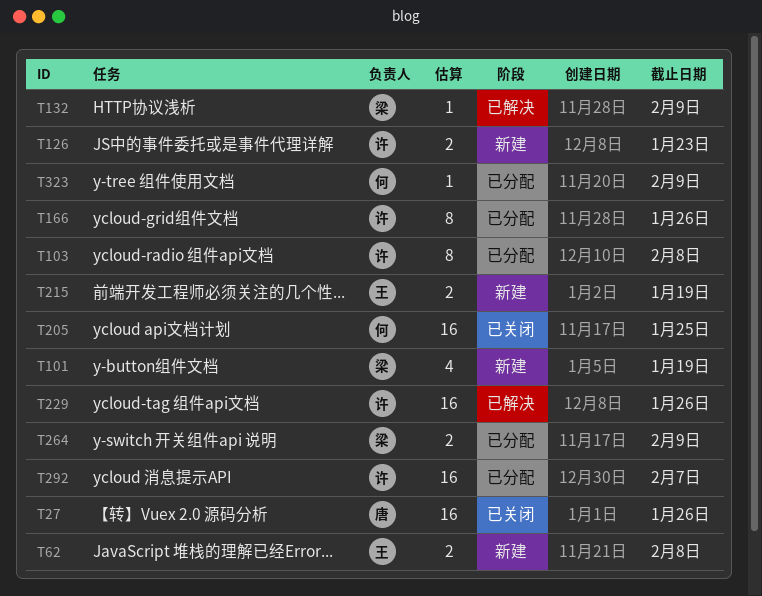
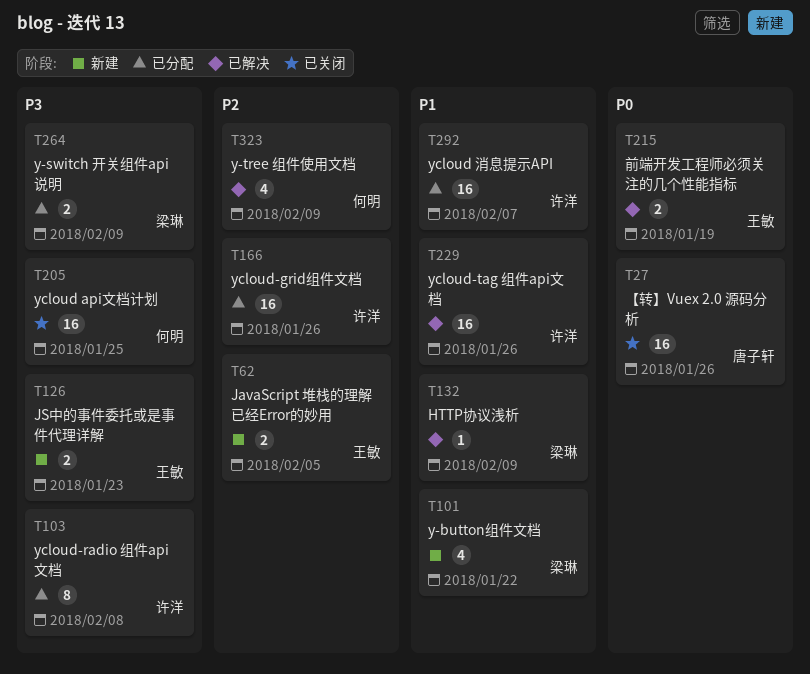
T62, due: Feb 8 -> Feb 5
T101, due: Jan 19 -> Jan 22
T126, owner: 许洋 -> 王敏
T166, estimate: 8 -> 16
T215, status: 新建 -> 已解决
T323, status: 已分配 -> 已解决
T323, estimate: 1 -> 4

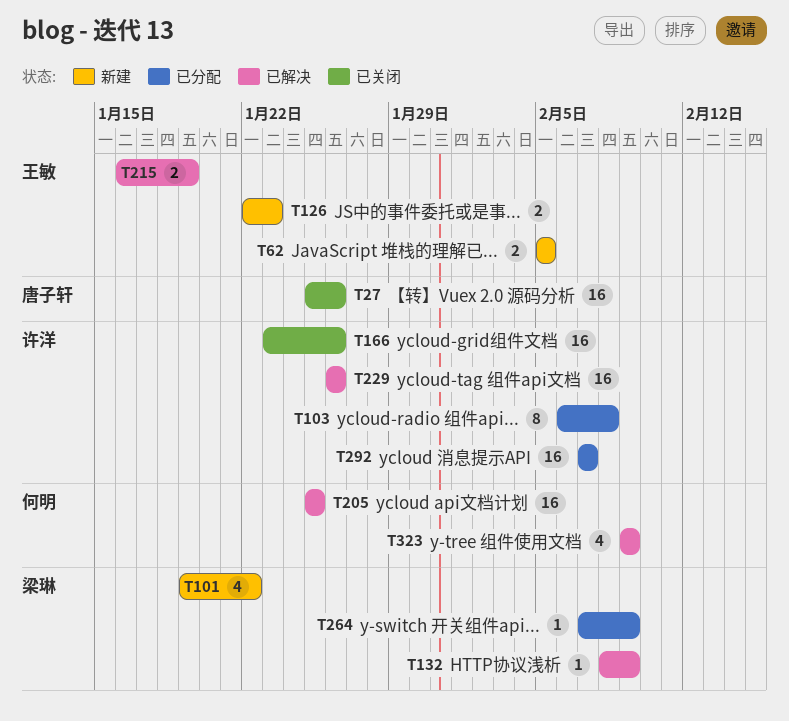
T166, status: 已分配 -> 已关闭
T205, status: 已关闭 -> 已解决
T264, estimate: 2 -> 1

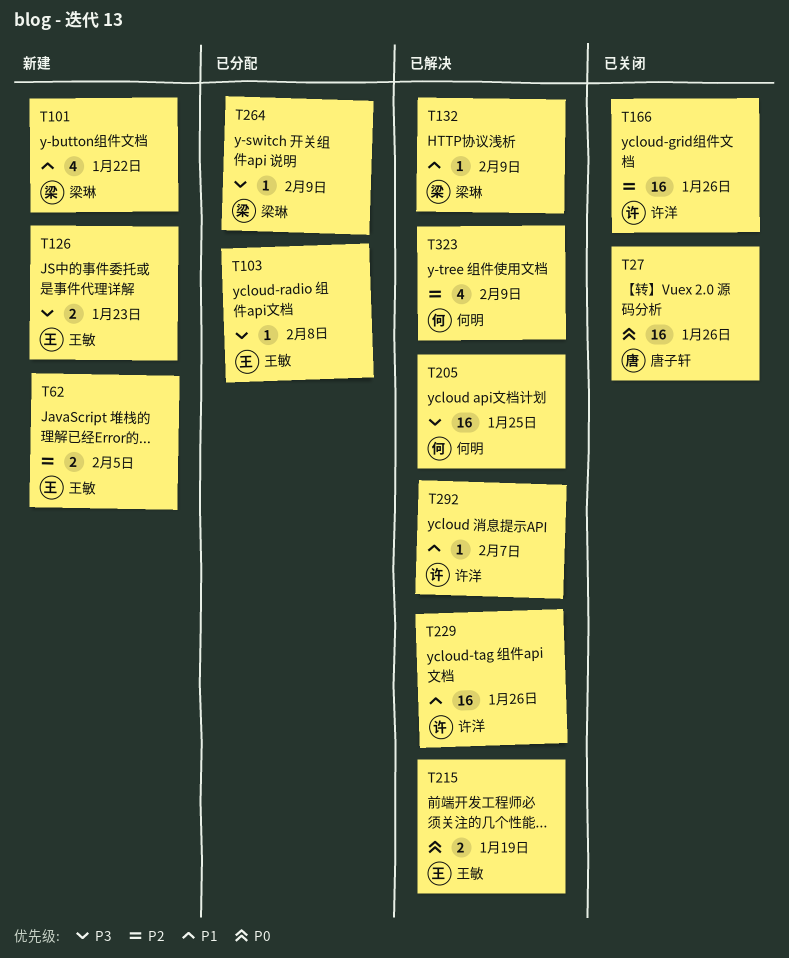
T103, owner: 许洋 -> 王敏
T103, estimate: 8 -> 1
T292, status: 已分配 -> 已解决
T292, estimate: 16 -> 1

